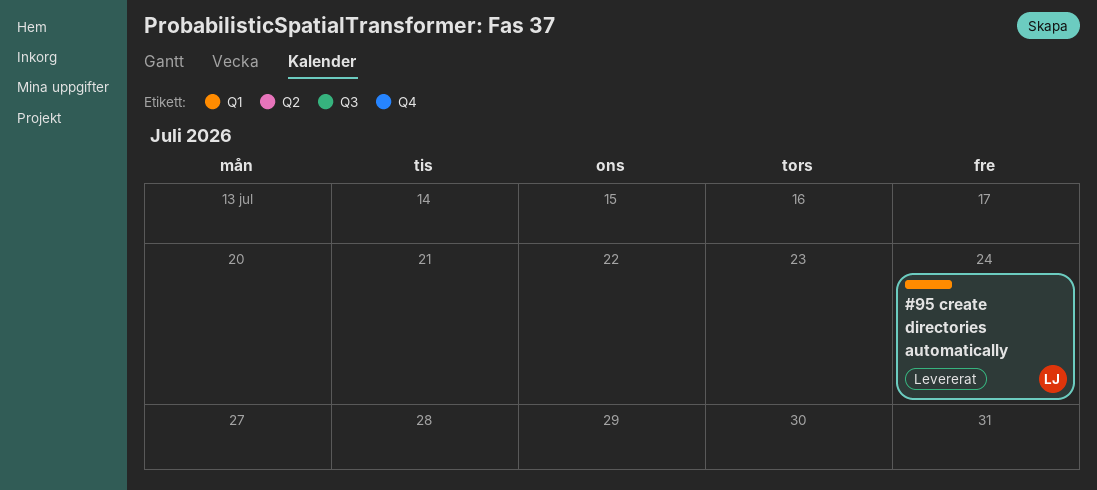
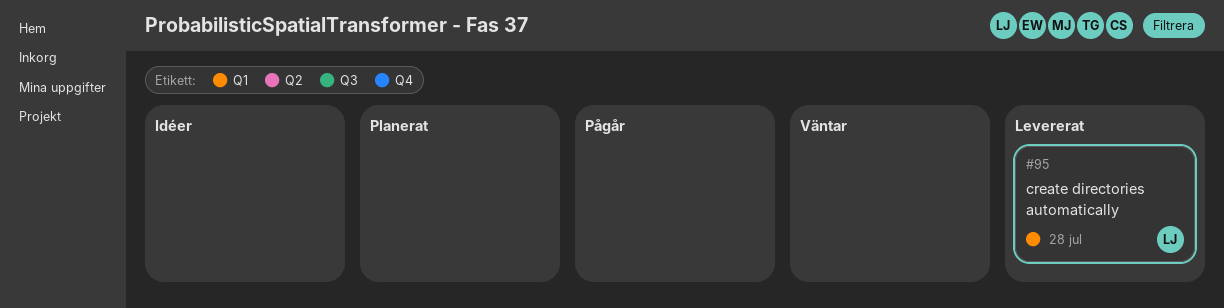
#95, due: Jul 24 -> Jul 28

